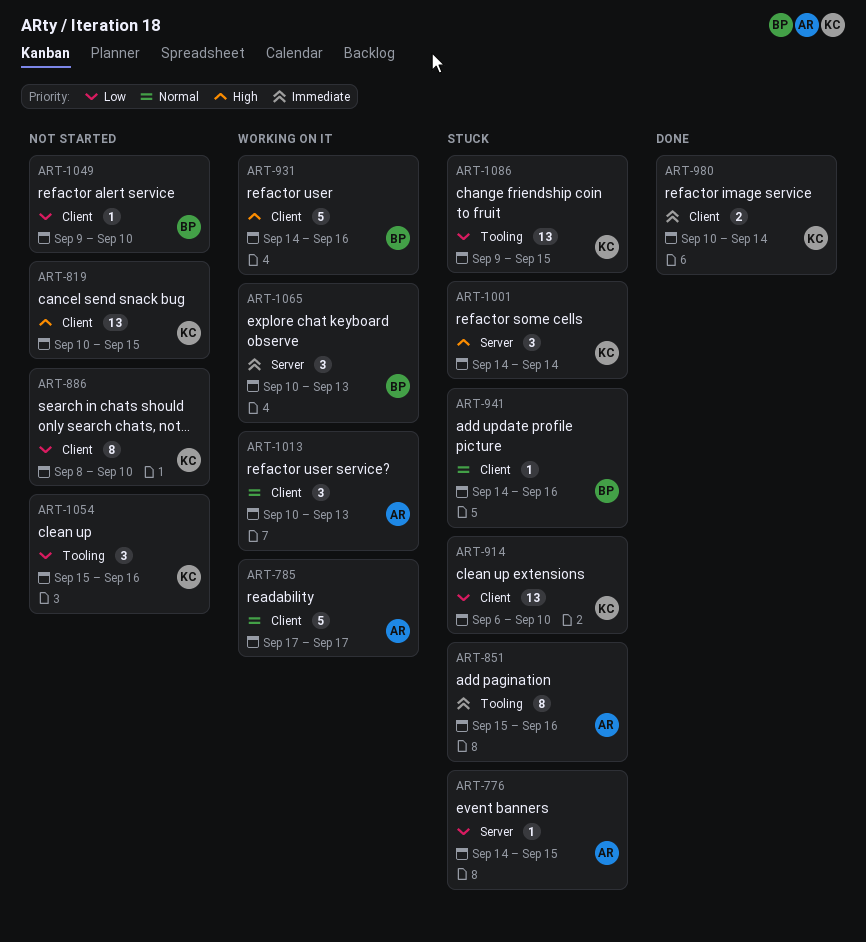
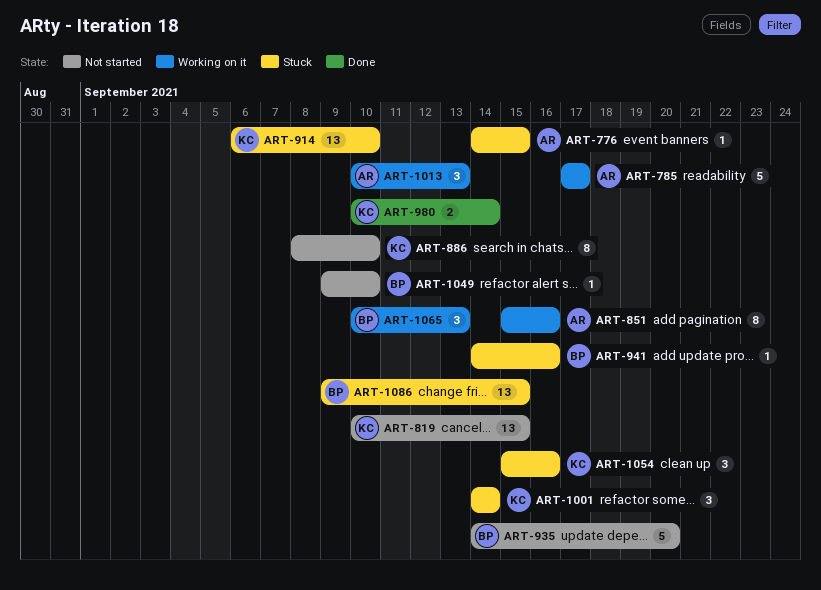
ART-851, status: Stuck -> Working on it
ART-931: present -> none
ART-935: none -> present
ART-1054, status: Not started -> Stuck
ART-1086, owner: KC -> BP

